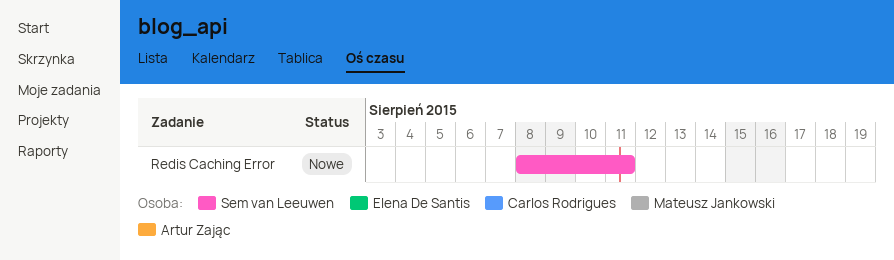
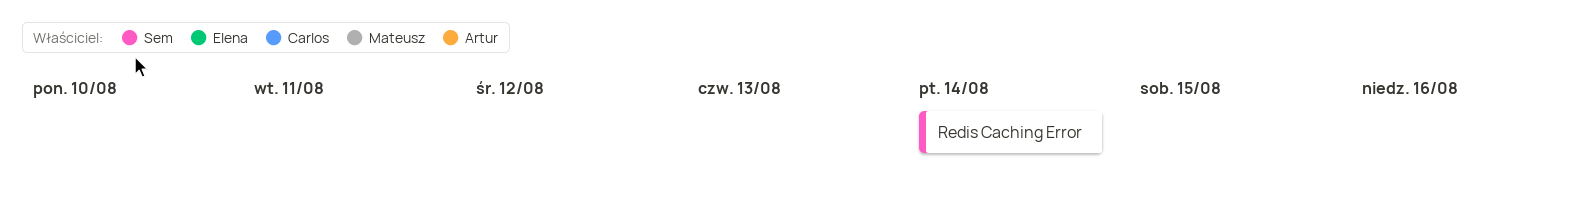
Redis Caching Error, due: Aug 11 -> Aug 14

